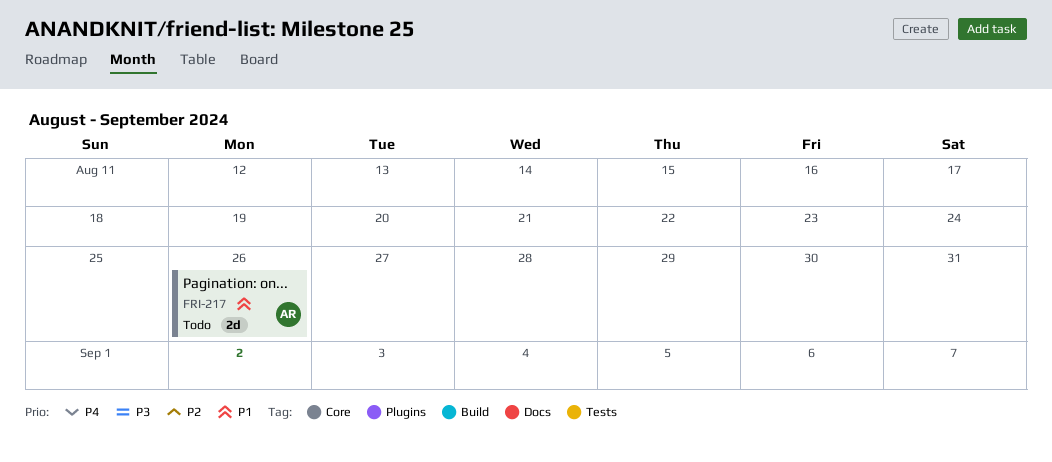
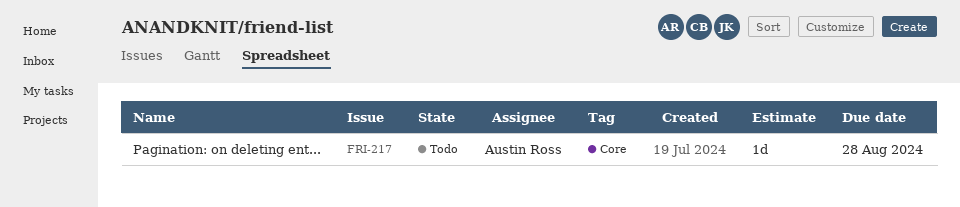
FRI-217, estimate: 2d -> 1d
FRI-217, due: Aug 26 -> Aug 28

